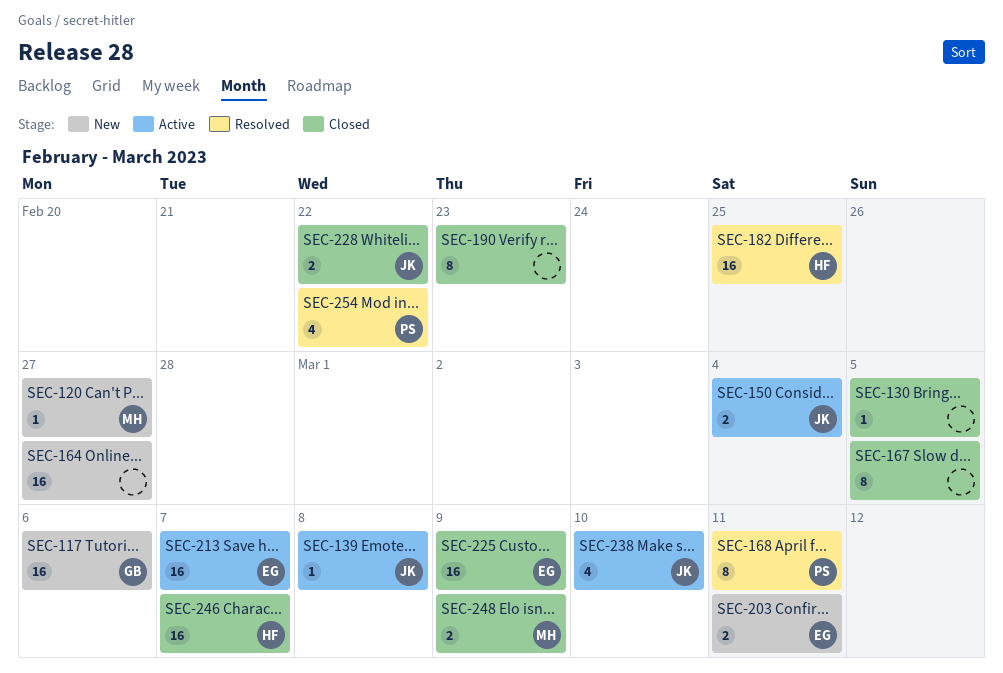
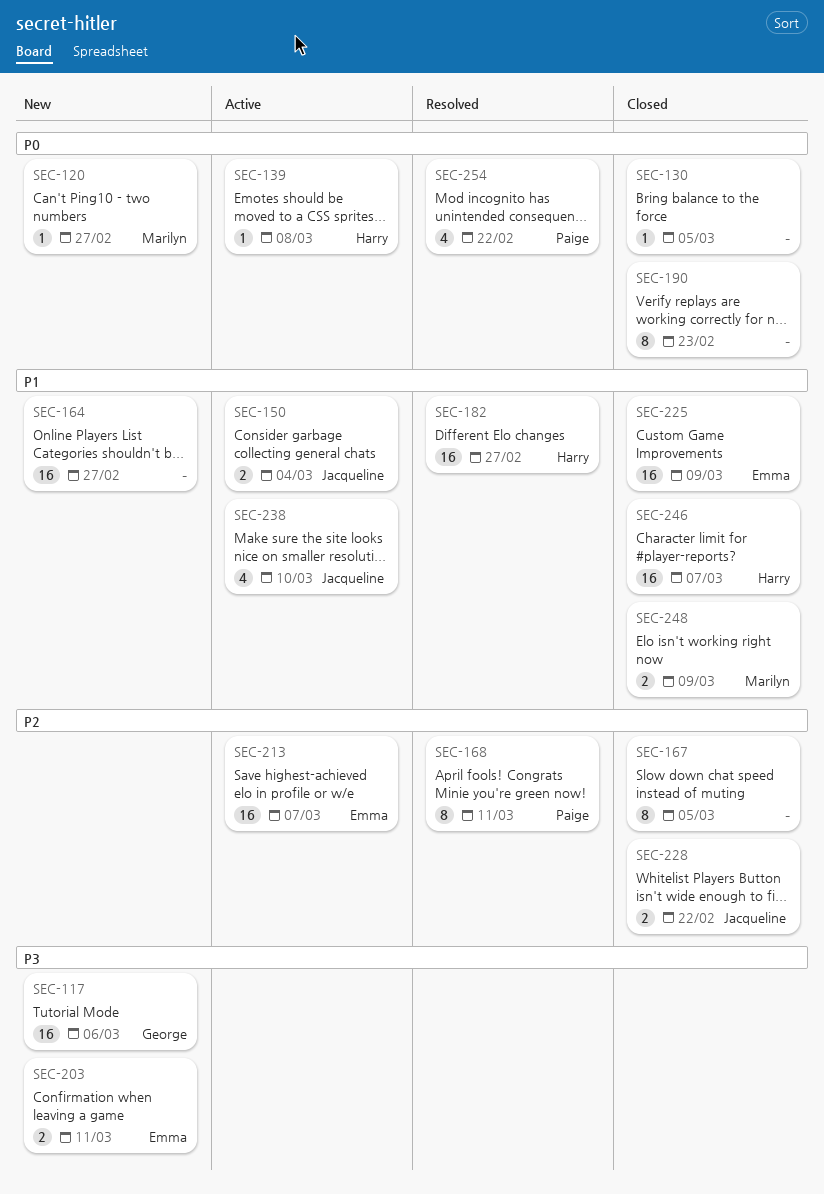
SEC-139, owner: Jacqueline -> Harry
SEC-182, due: Feb 25 -> Feb 27

